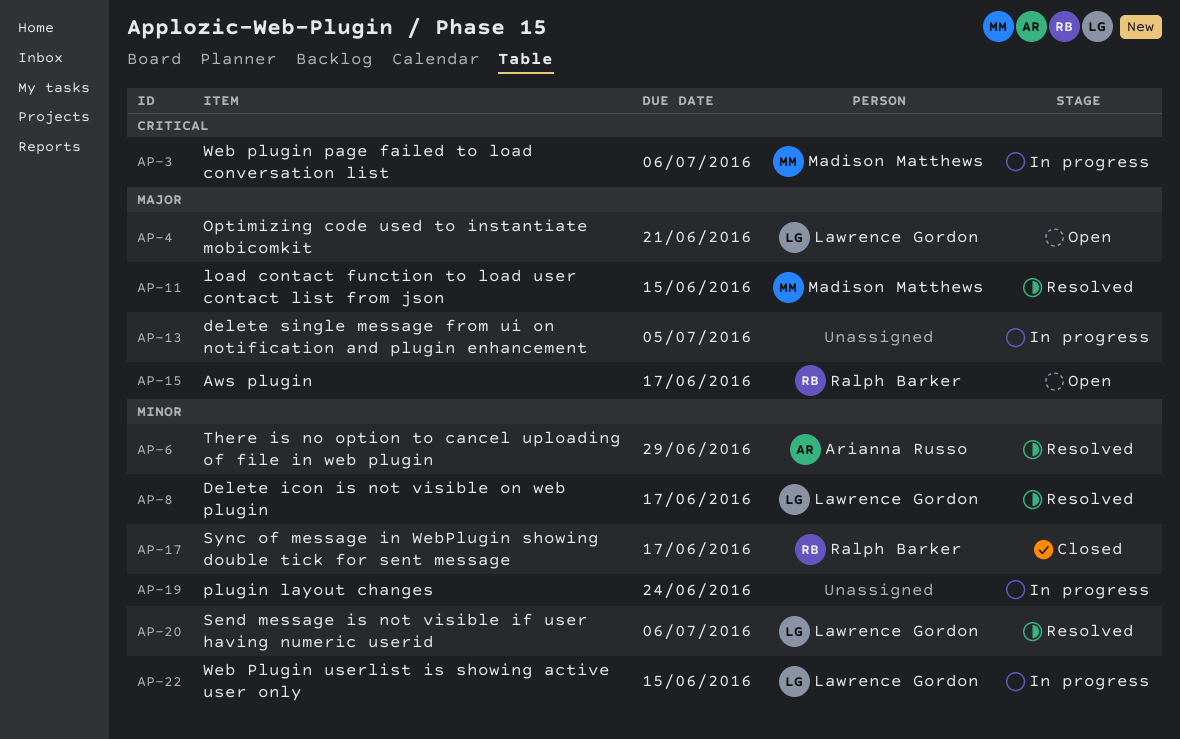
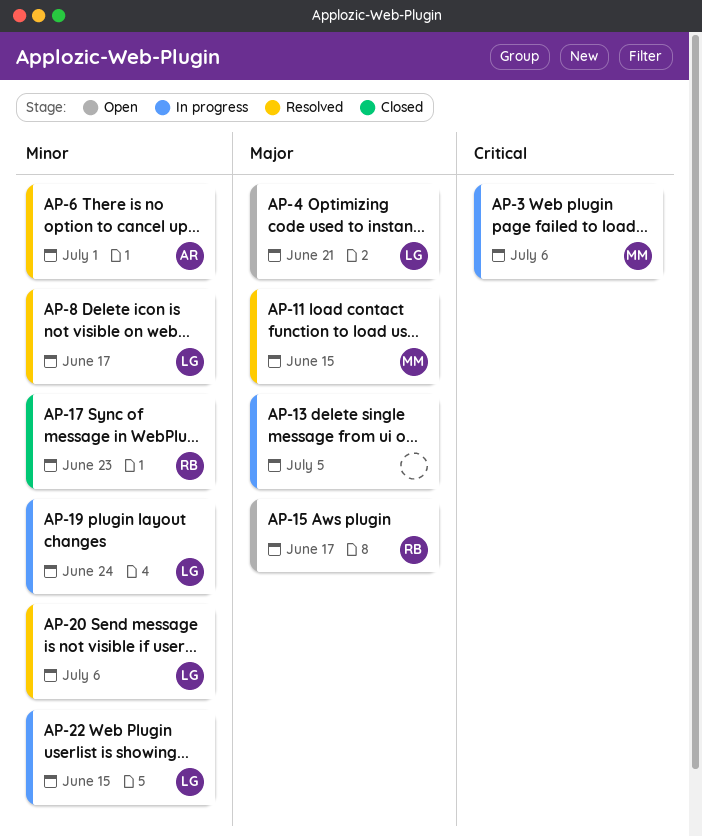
AP-6, due: Jun 29 -> Jul 1
AP-17, due: Jun 17 -> Jun 23
AP-19, owner: none -> Lawrence Gordon

